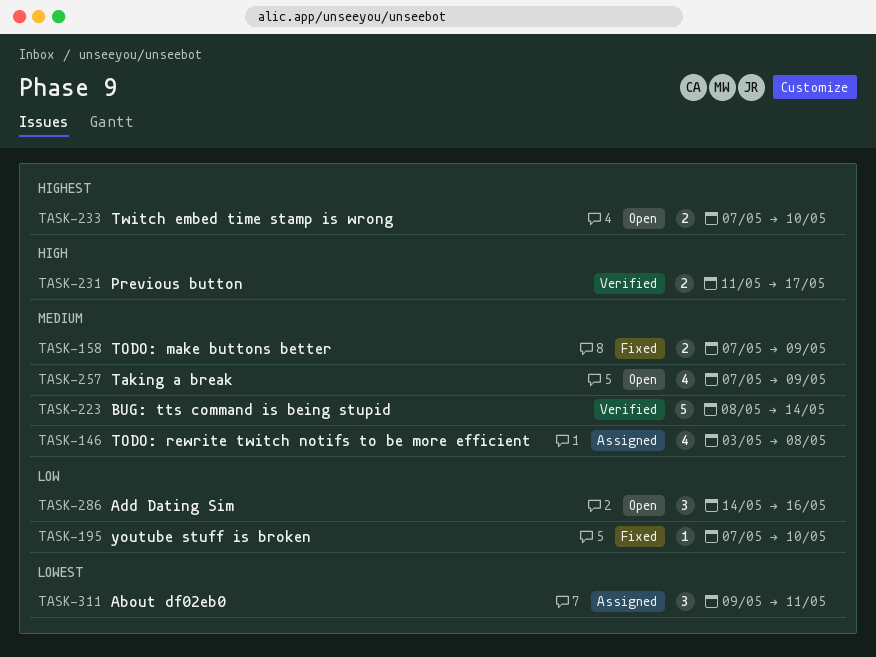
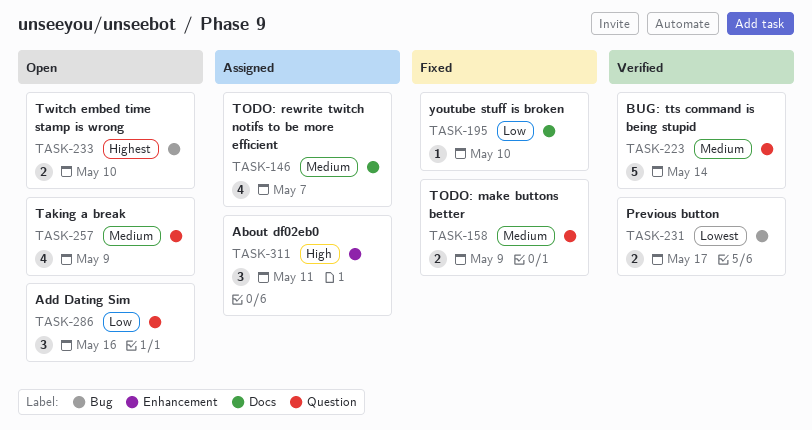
TASK-146, due: May 8 -> May 7
TASK-231, priority: High -> Lowest
TASK-311, priority: Lowest -> High

